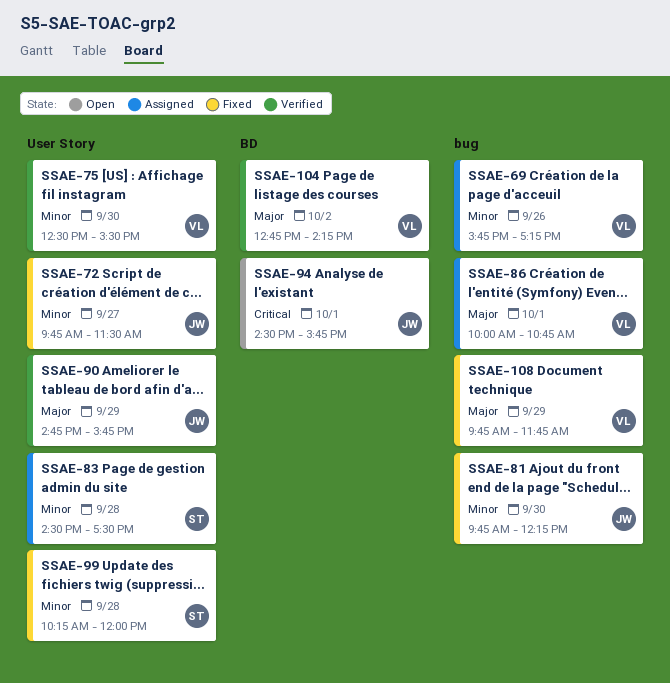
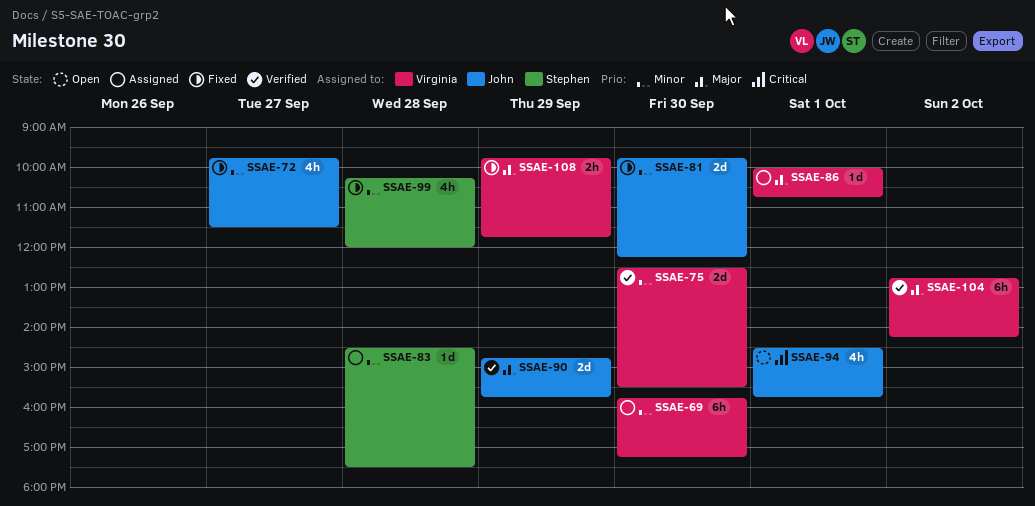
SSAE-69, day: Sep 26 -> Sep 30

